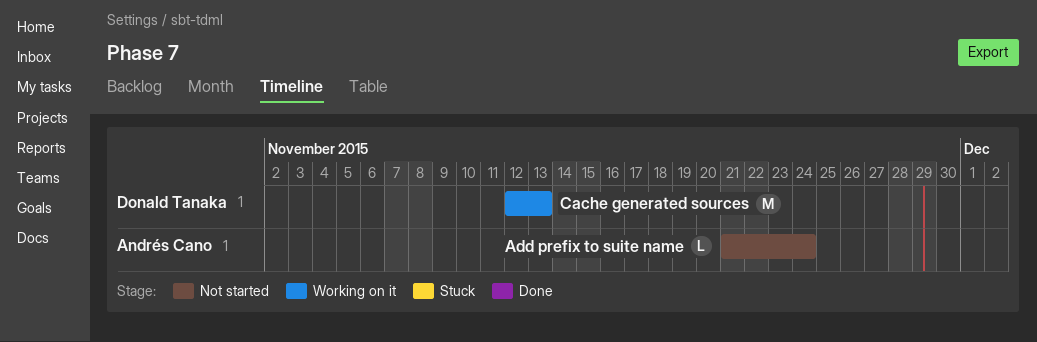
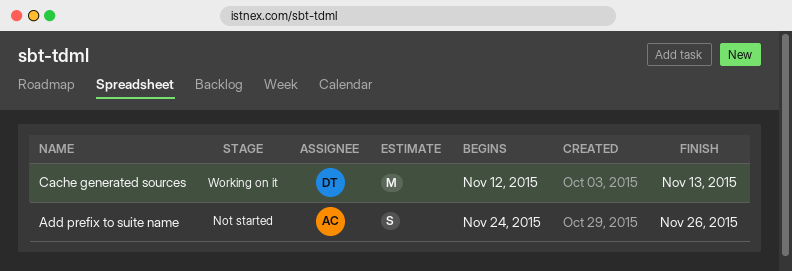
Add prefix to suite name, estimate: L -> S
Add prefix to suite name, start: Nov 21 -> Nov 24
Add prefix to suite name, due: Nov 24 -> Nov 26

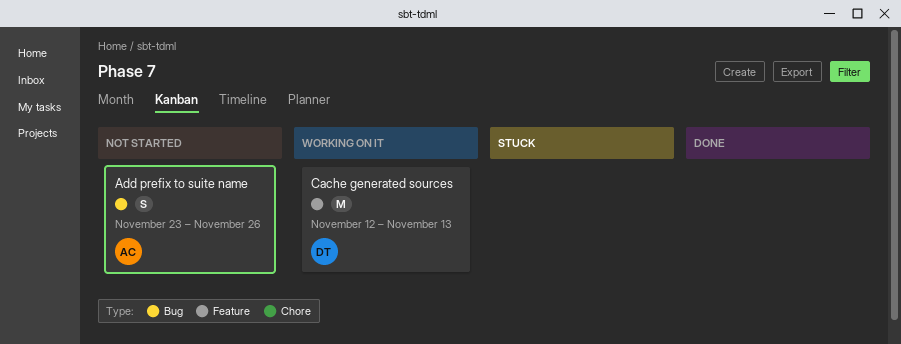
Add prefix to suite name, start: Nov 24 -> Nov 23

